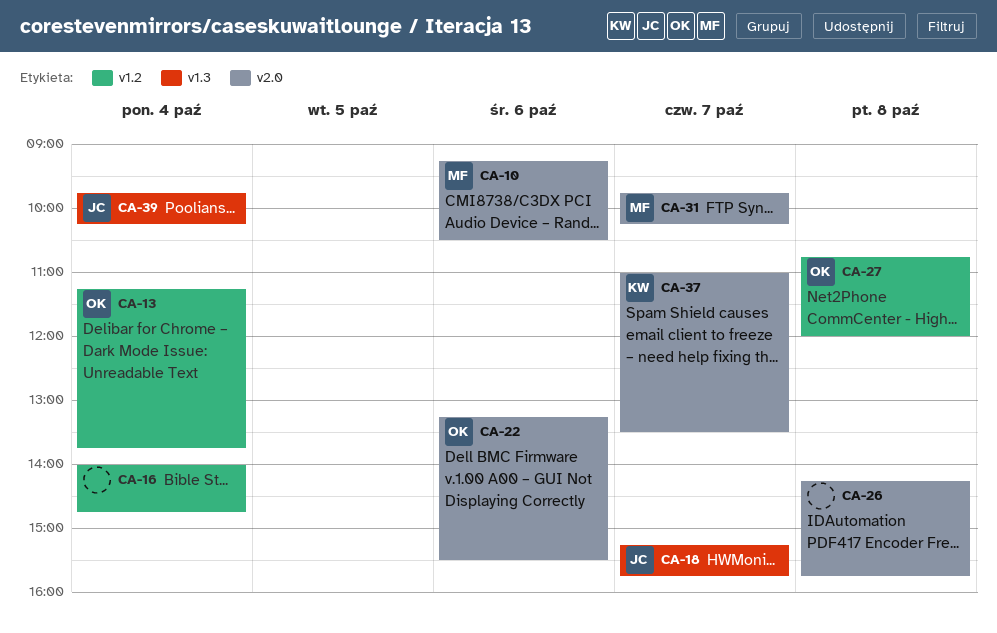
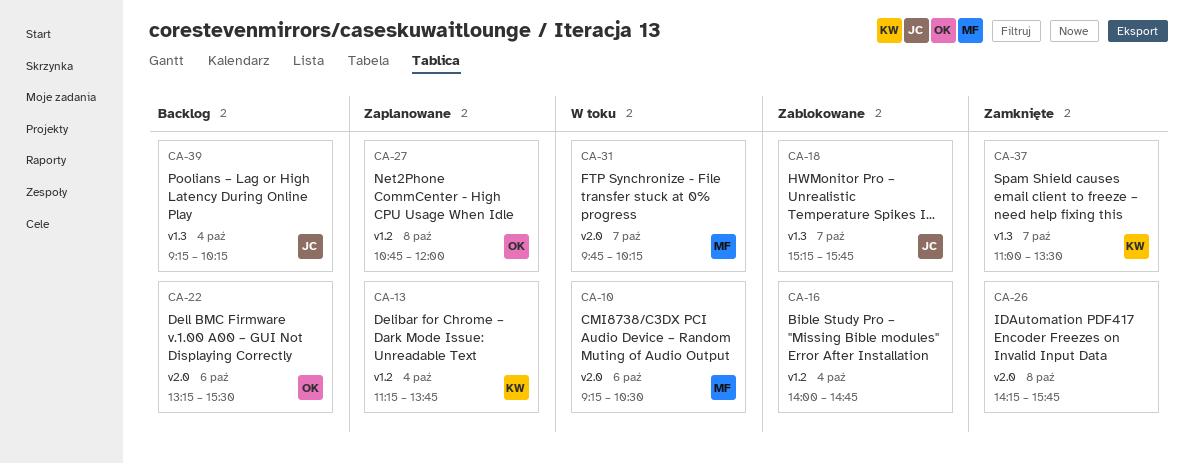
CA-13, owner: OK -> KW
CA-37, label: v2.0 -> v1.3
CA-39, begins: 09:45 -> 09:15

